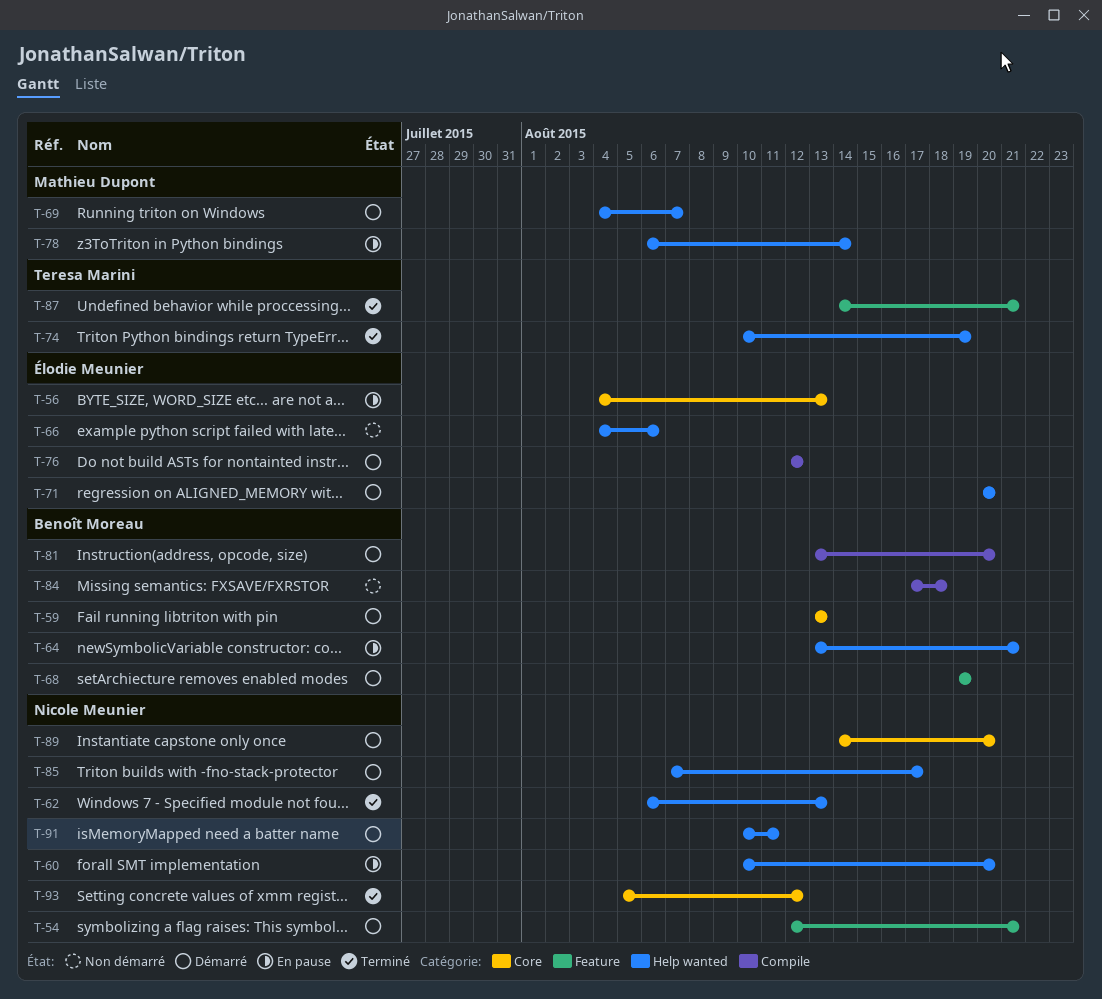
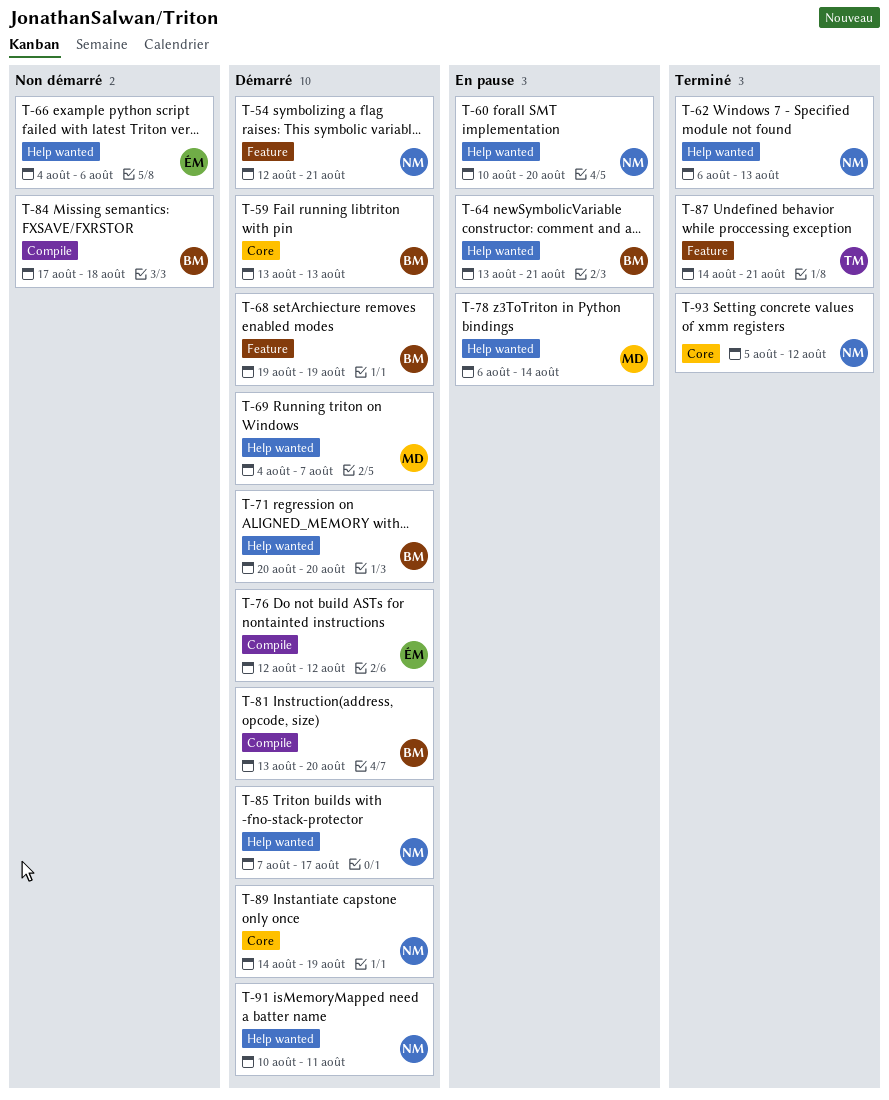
T-56: present -> none
T-71, owner: Élodie Meunier -> Benoît Moreau
T-74: present -> none
T-89, due: Aug 20 -> Aug 19

